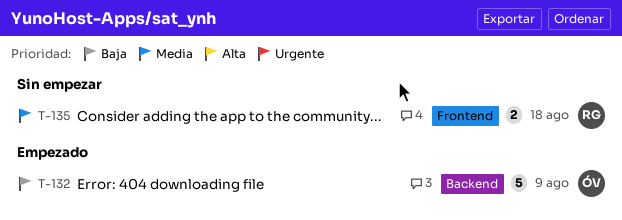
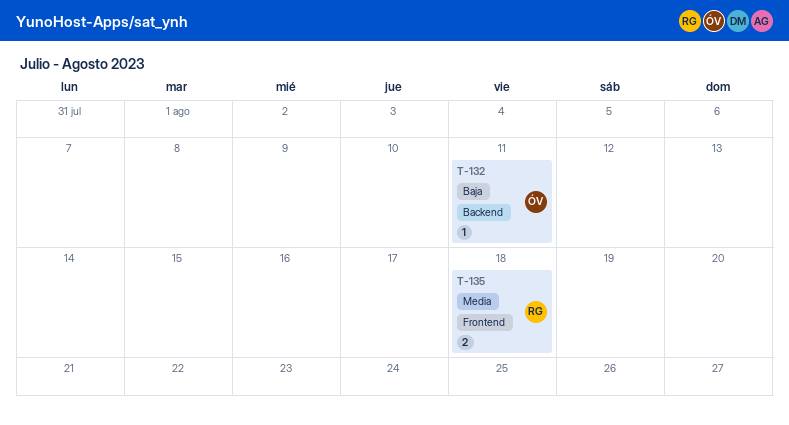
T-132, estimate: 5 -> 1
T-132, due: Aug 9 -> Aug 11

